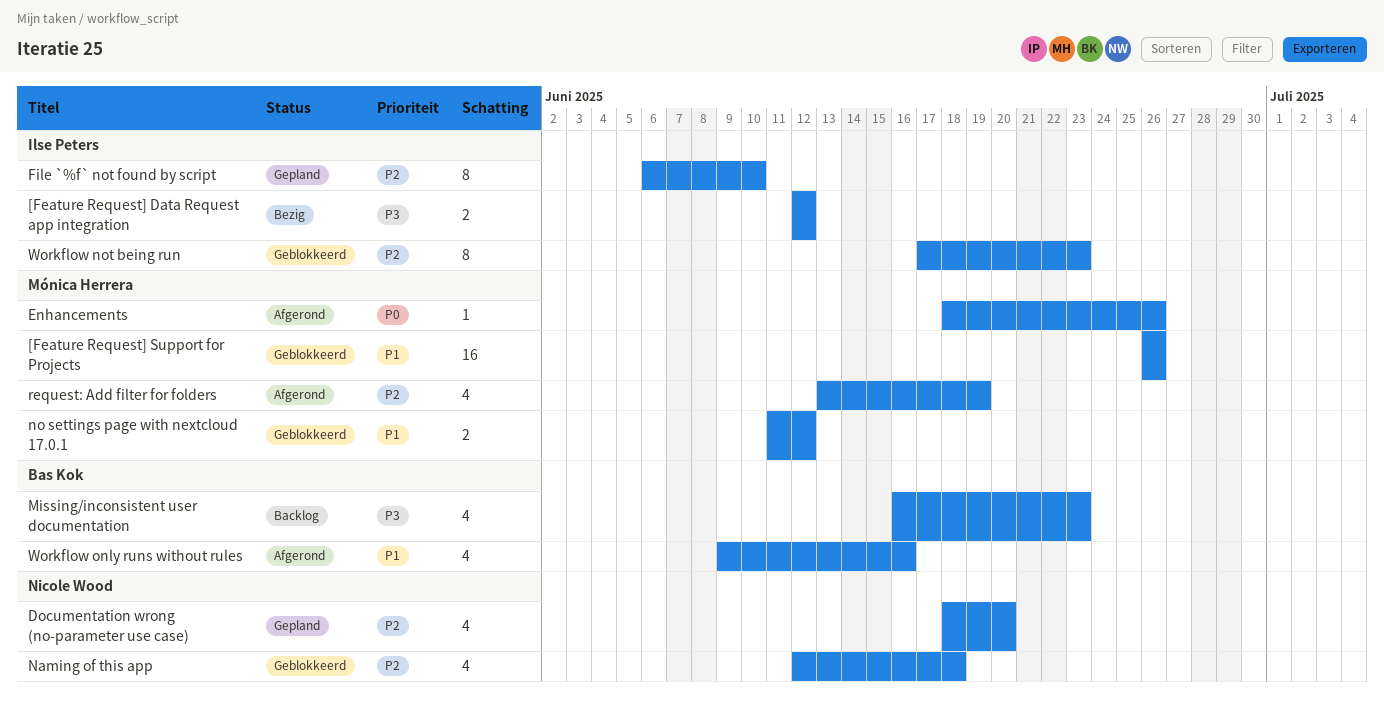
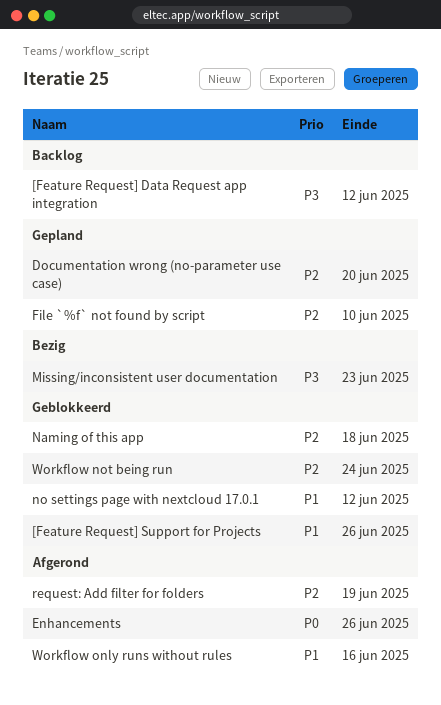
[Feature Request] Data Request app integration, status: Bezig -> Backlog
Missing/inconsistent user documentation, status: Backlog -> Bezig
Workflow not being run, due: Jun 23 -> Jun 24

